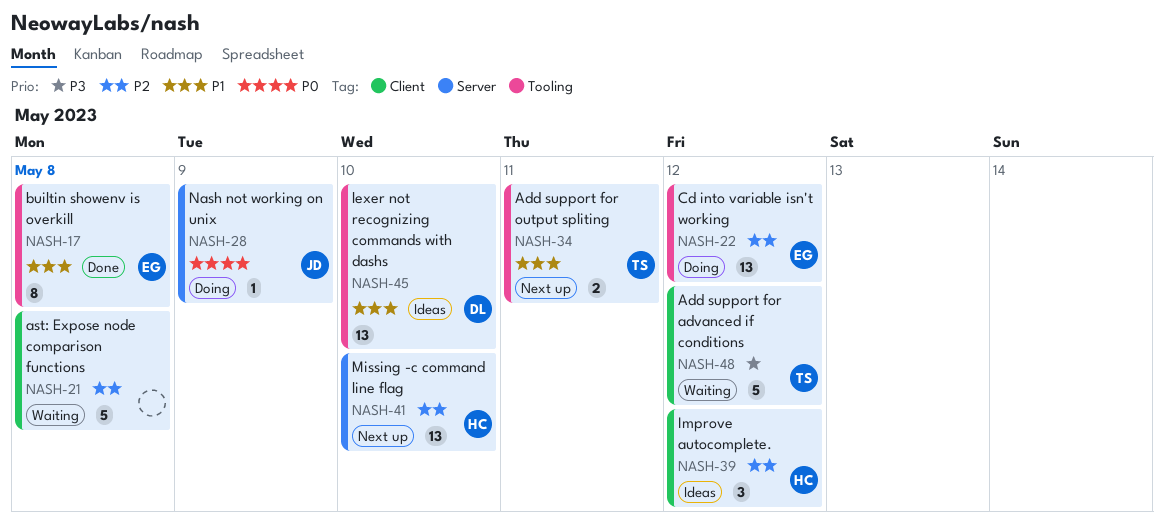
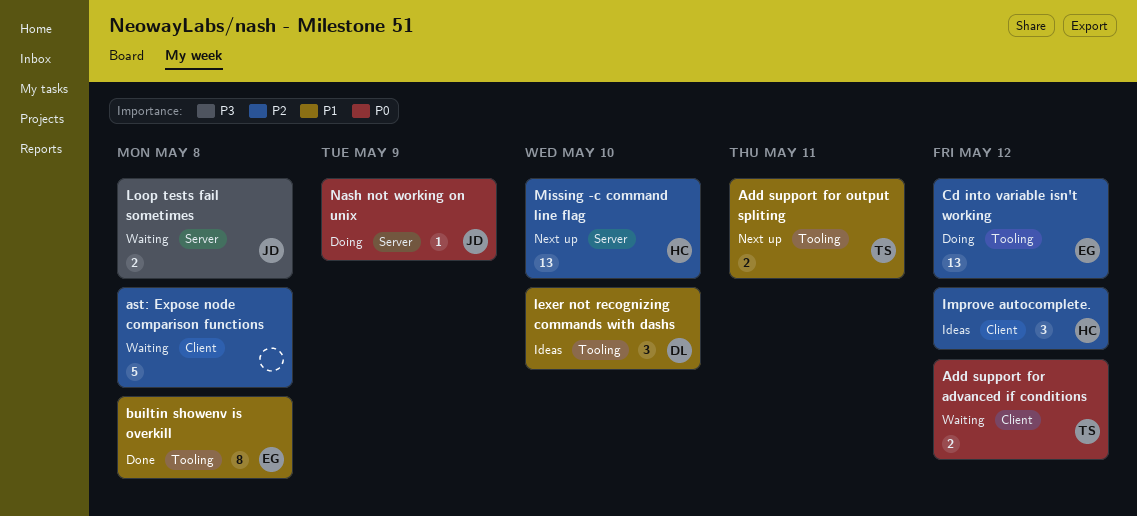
Add support for advanced if conditions, priority: P3 -> P0
Add support for advanced if conditions, estimate: 5 -> 2
lexer not recognizing commands with dashs, estimate: 13 -> 3
Loop tests fail sometimes: none -> present

